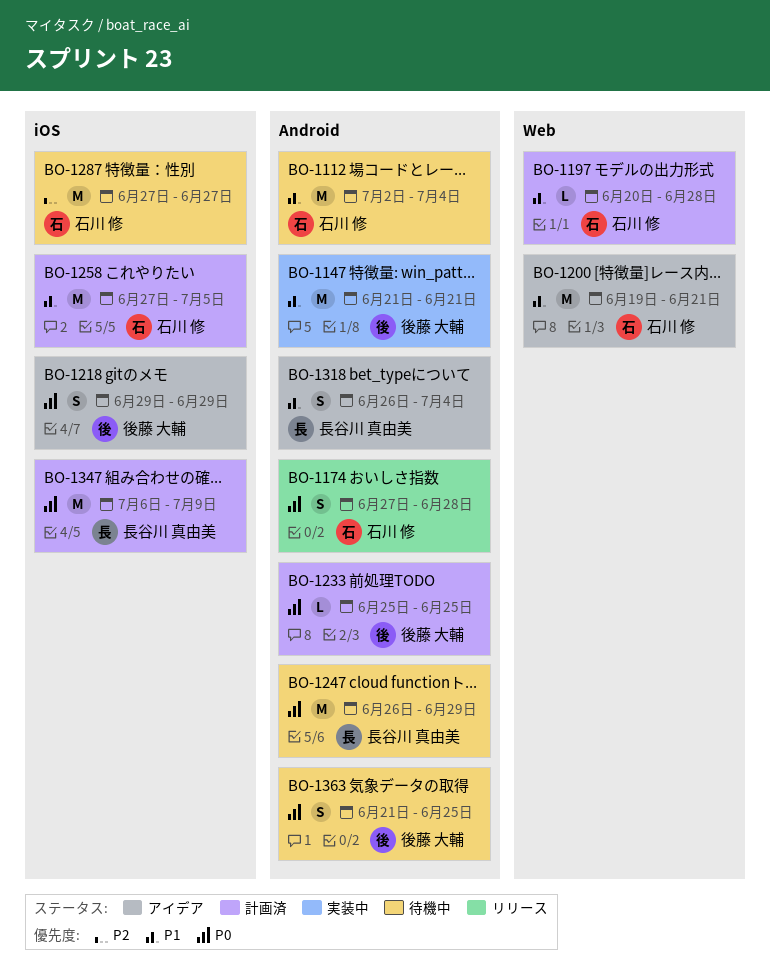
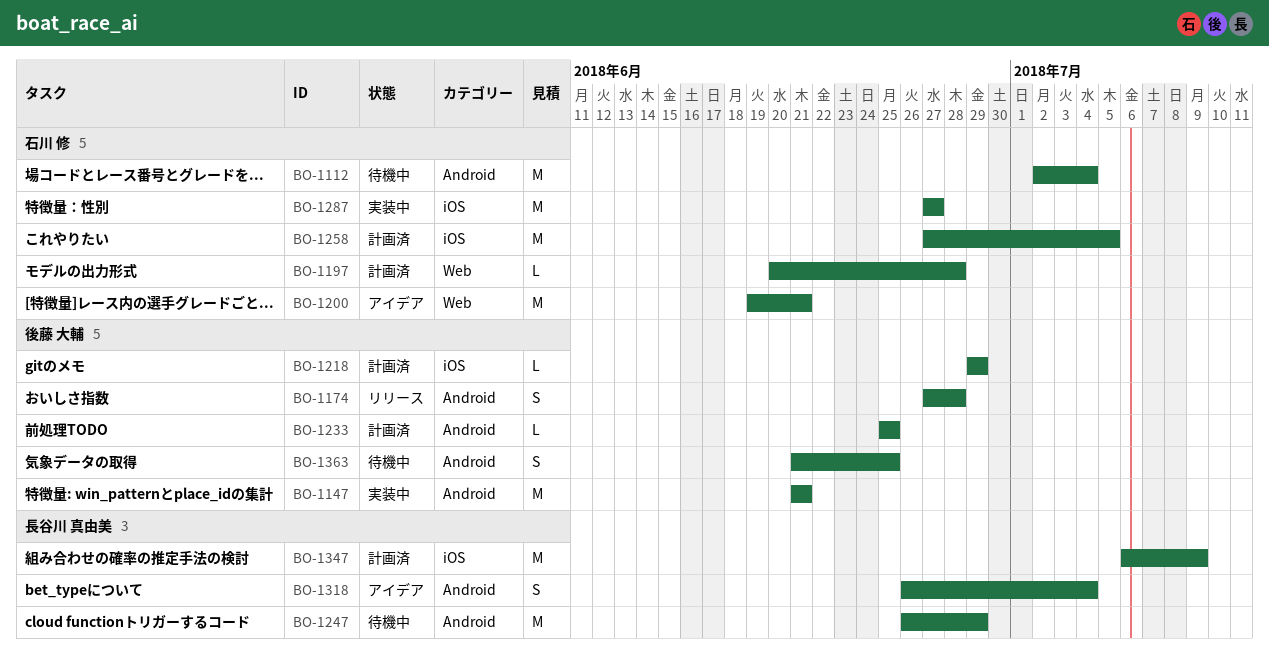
BO-1174, owner: 石川 修 -> 後藤 大輔
BO-1218, status: アイデア -> 計画済
BO-1218, estimate: S -> L
BO-1287, status: 待機中 -> 実装中

